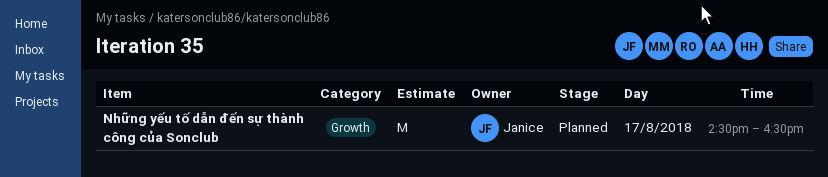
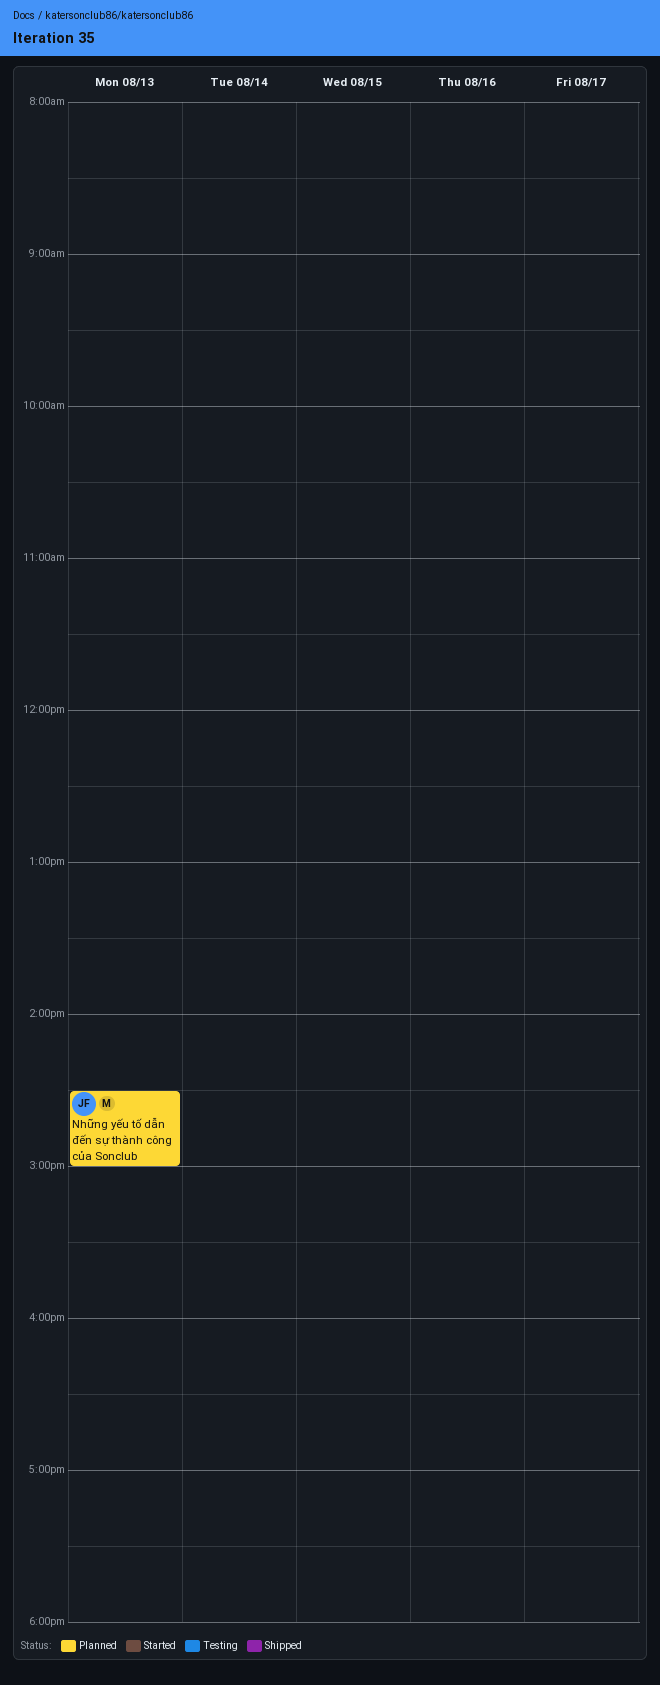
Những yếu tố dẫn đến sự thành công của Sonclub, day: Aug 17 -> Aug 13
Những yếu tố dẫn đến sự thành công của Sonclub, ends: 16:30 -> 15:00

